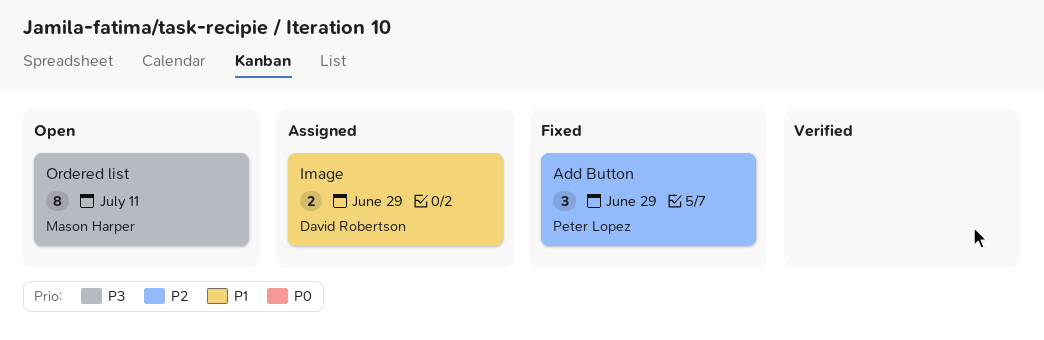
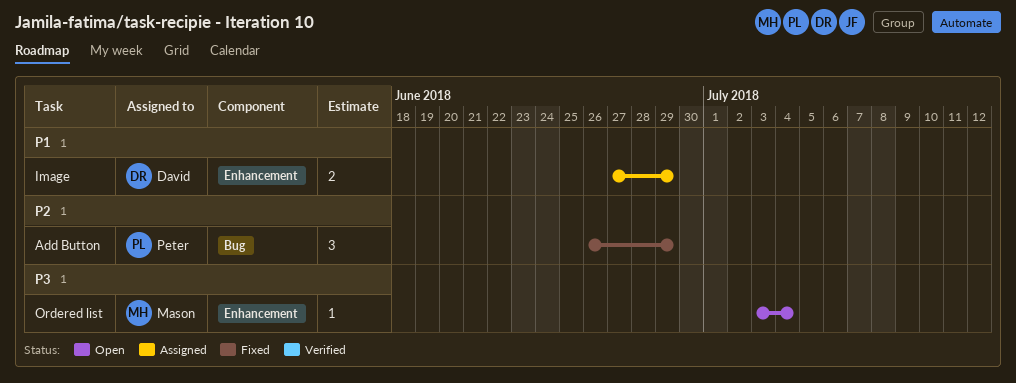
Ordered list, estimate: 8 -> 1
Ordered list, due: Jul 11 -> Jul 4

